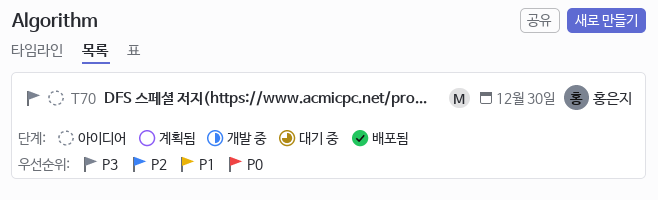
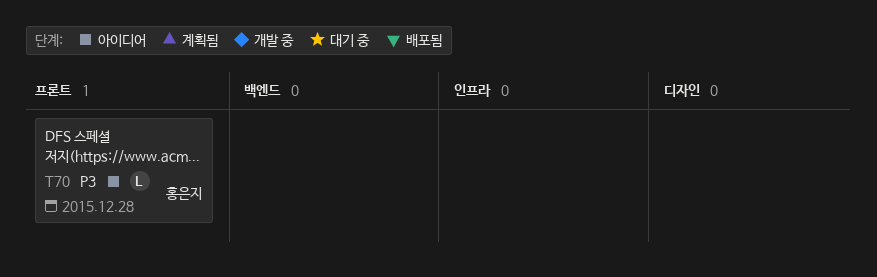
T70, estimate: M -> L
T70, due: Dec 30 -> Dec 28

